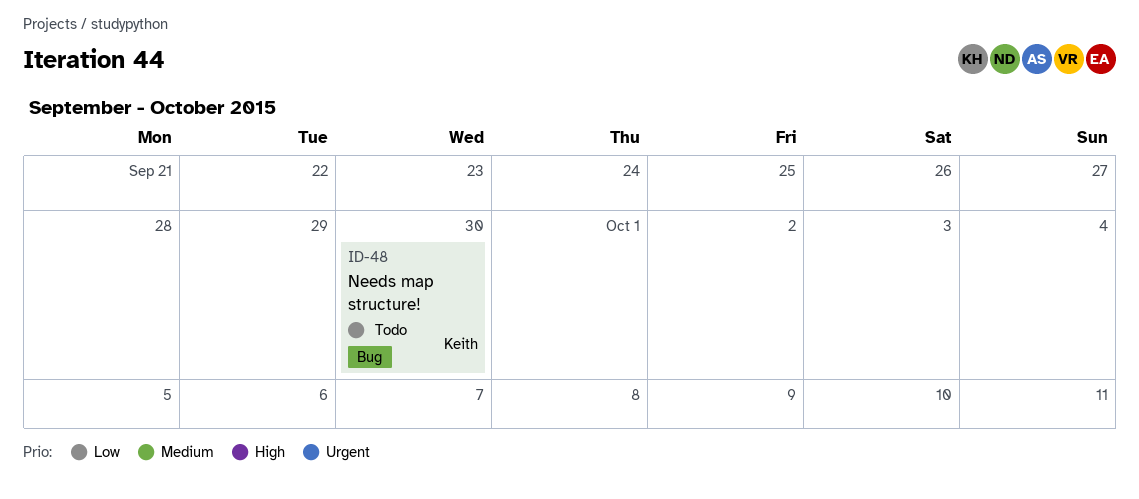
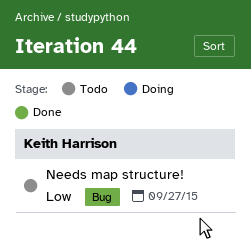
Needs map structure!, due: Sep 30 -> Sep 27

